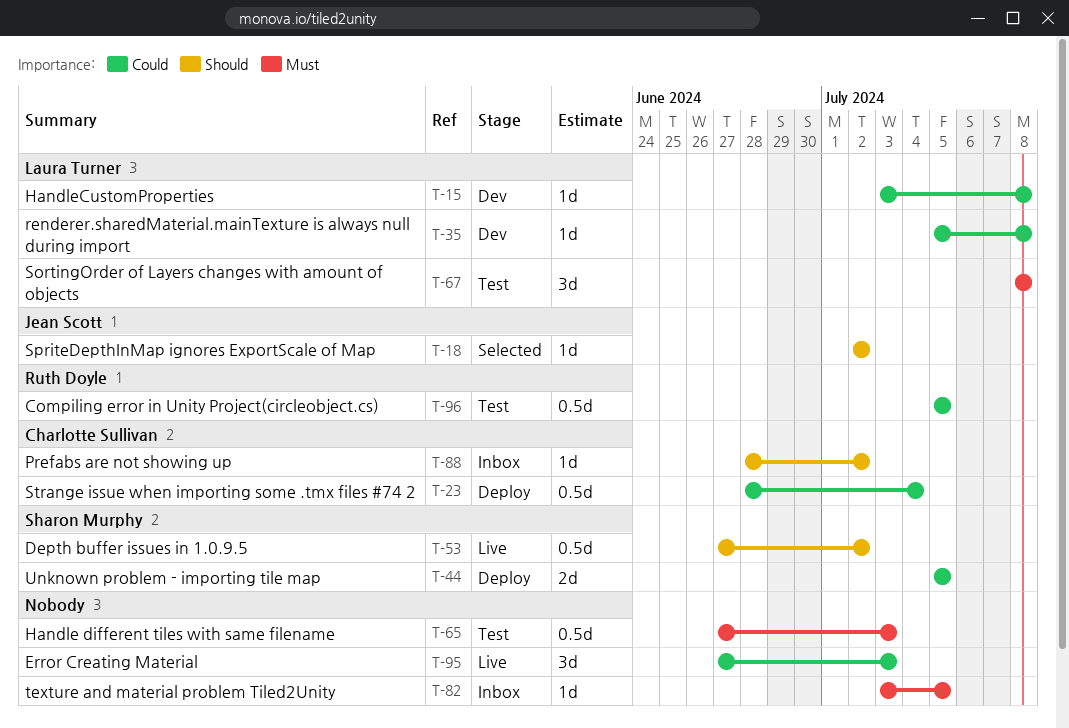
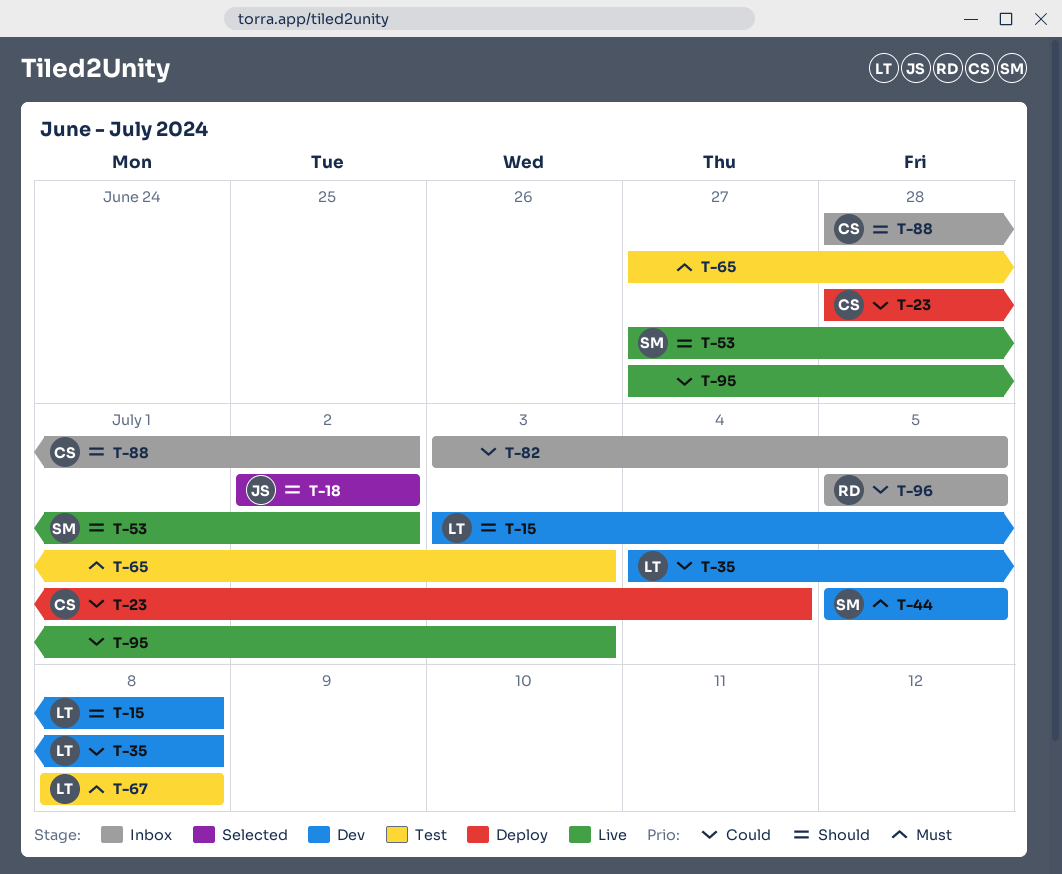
T-15, priority: Could -> Should
T-35, start: Jul 5 -> Jul 4
T-44, status: Deploy -> Dev
T-44, priority: Could -> Must
T-82, priority: Must -> Could
T-96, status: Test -> Inbox

